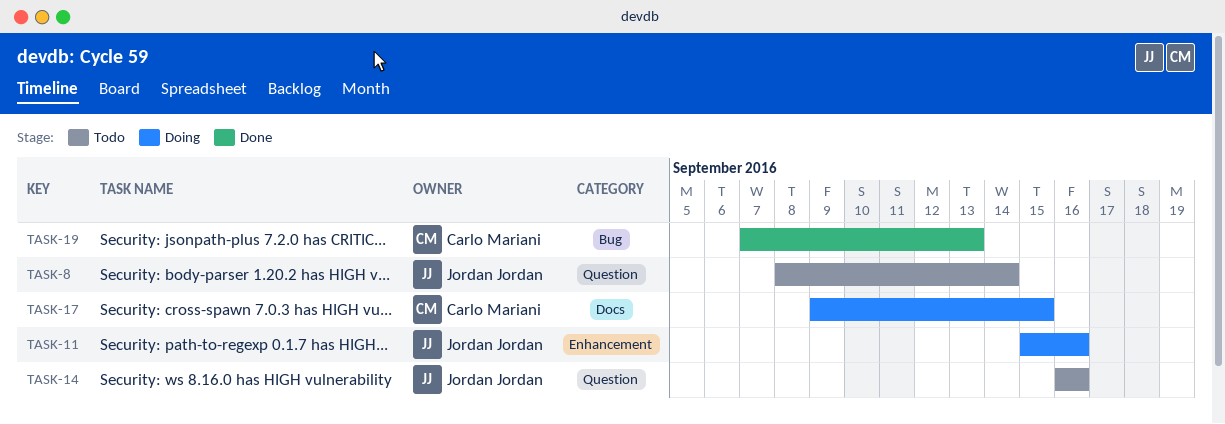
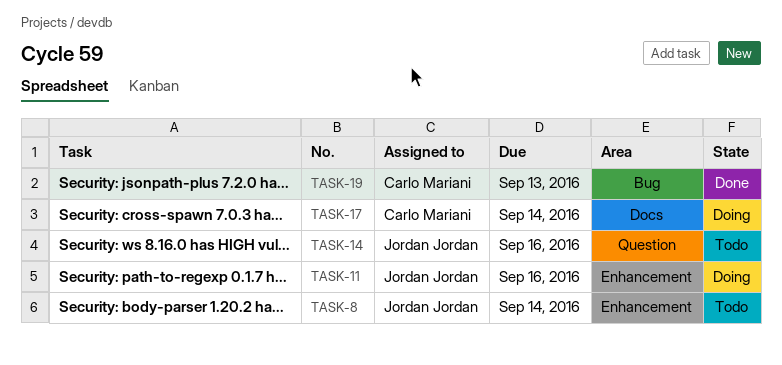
TASK-8, label: Question -> Enhancement
TASK-17, due: Sep 15 -> Sep 14

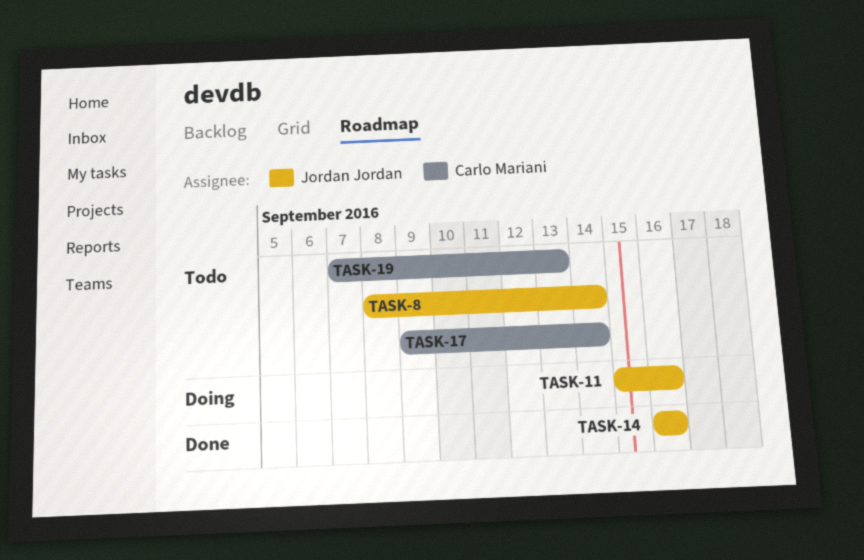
TASK-14, status: Todo -> Done
TASK-17, status: Doing -> Todo
TASK-19, status: Done -> Todo

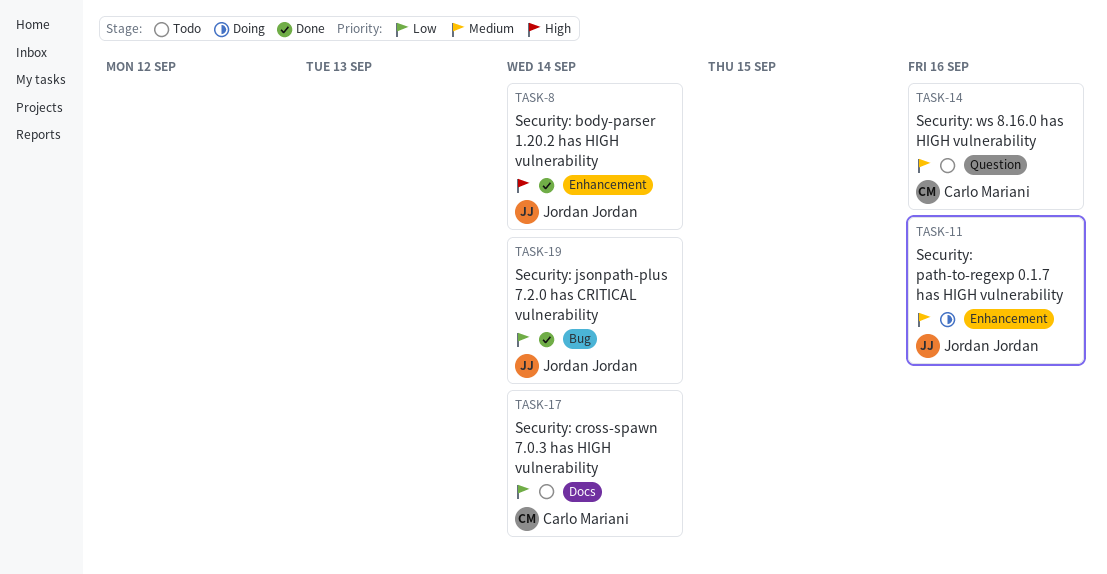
TASK-8, status: Todo -> Done
TASK-14, status: Done -> Todo
TASK-14, owner: Jordan Jordan -> Carlo Mariani
TASK-19, status: Todo -> Done
TASK-19, owner: Carlo Mariani -> Jordan Jordan
TASK-19, due: Sep 13 -> Sep 14

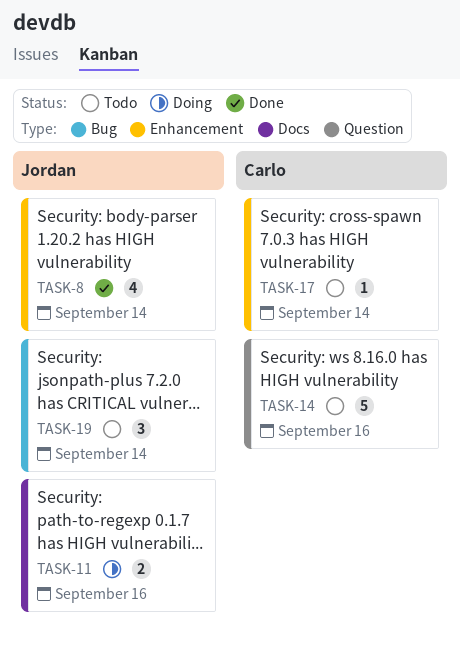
TASK-11, label: Enhancement -> Docs
TASK-17, label: Docs -> Enhancement
TASK-19, status: Done -> Todo

